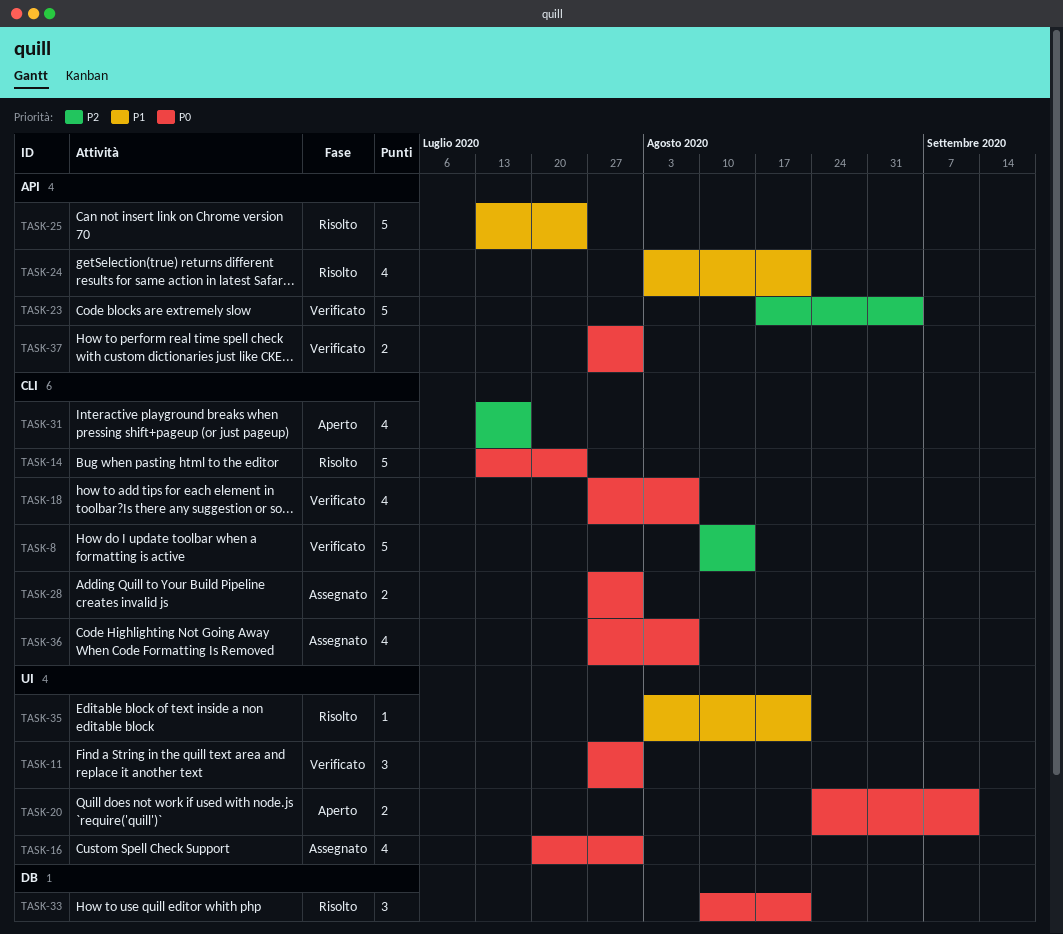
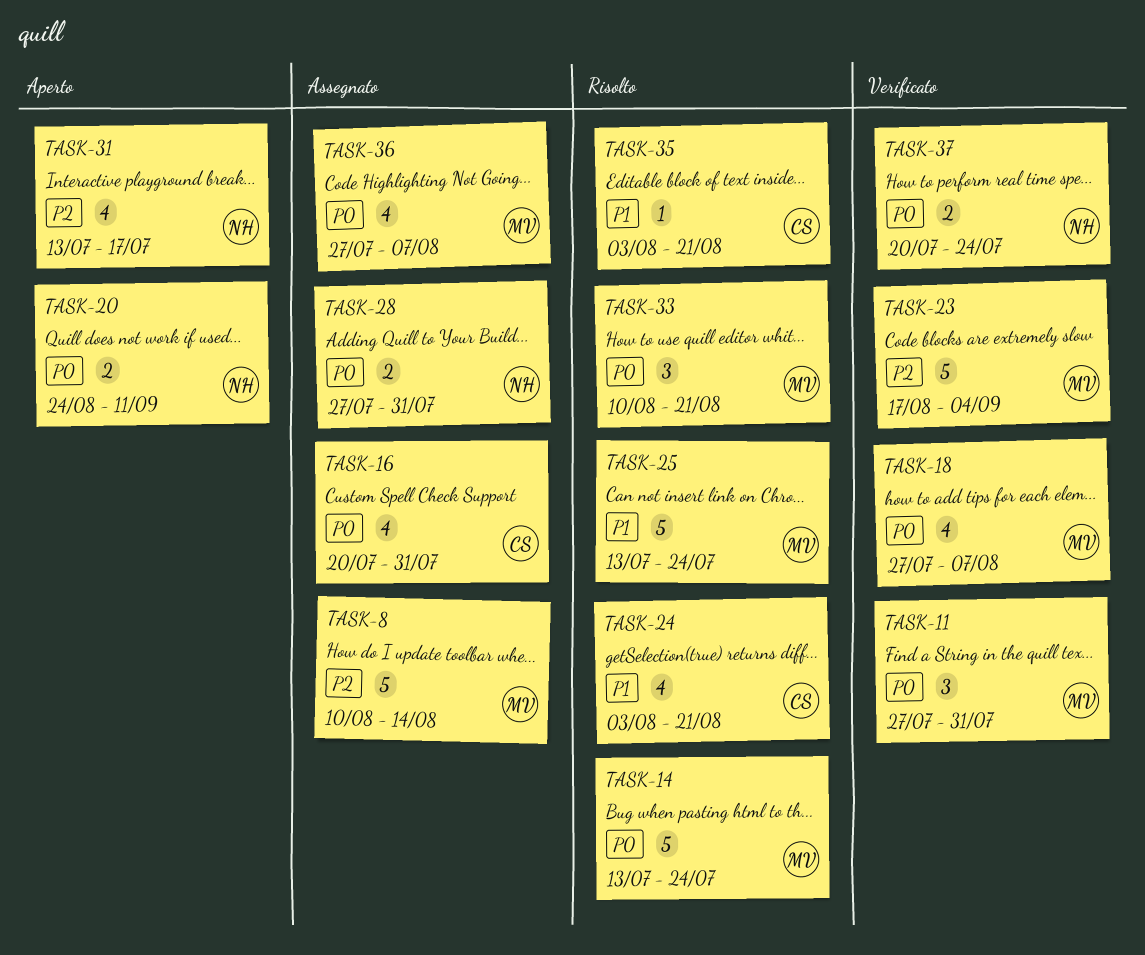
TASK-8, status: Verificato -> Assegnato
TASK-37, start: Jul 27 -> Jul 20
TASK-37, due: Jul 31 -> Jul 24

